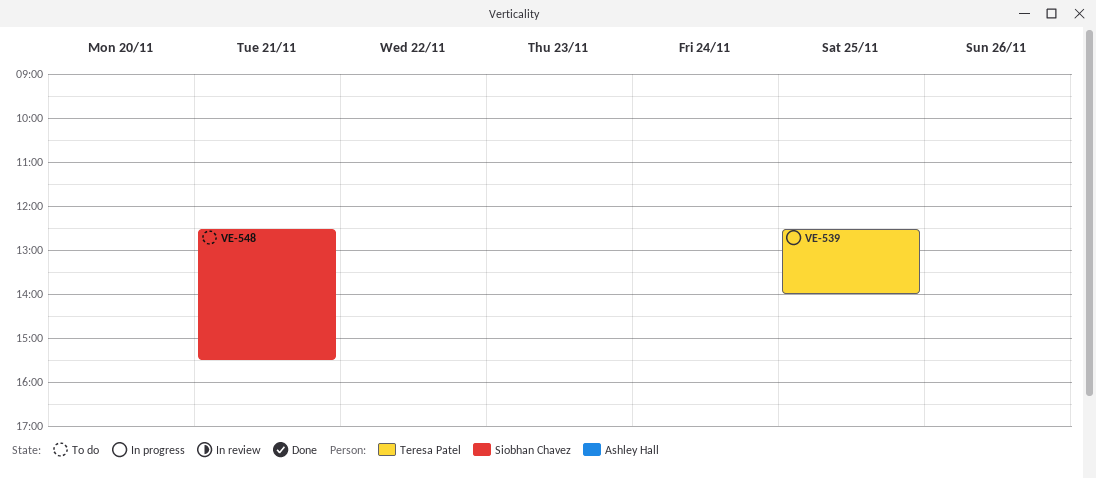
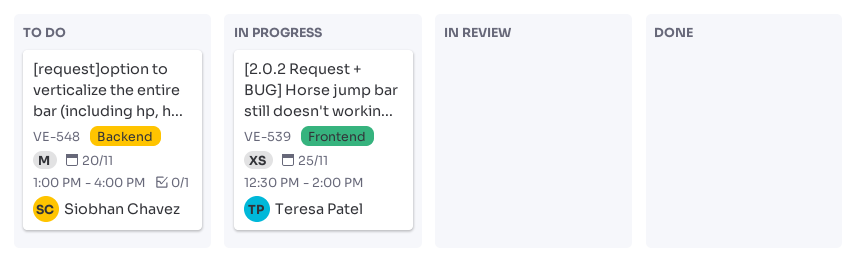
VE-548, day: Nov 21 -> Nov 20
VE-548, begins: 12:30 -> 13:00
VE-548, ends: 15:30 -> 16:00

